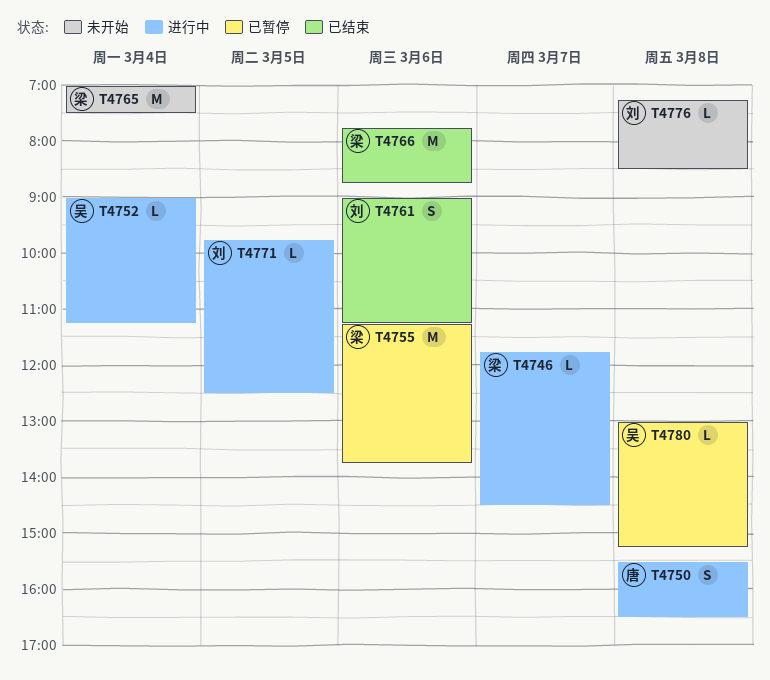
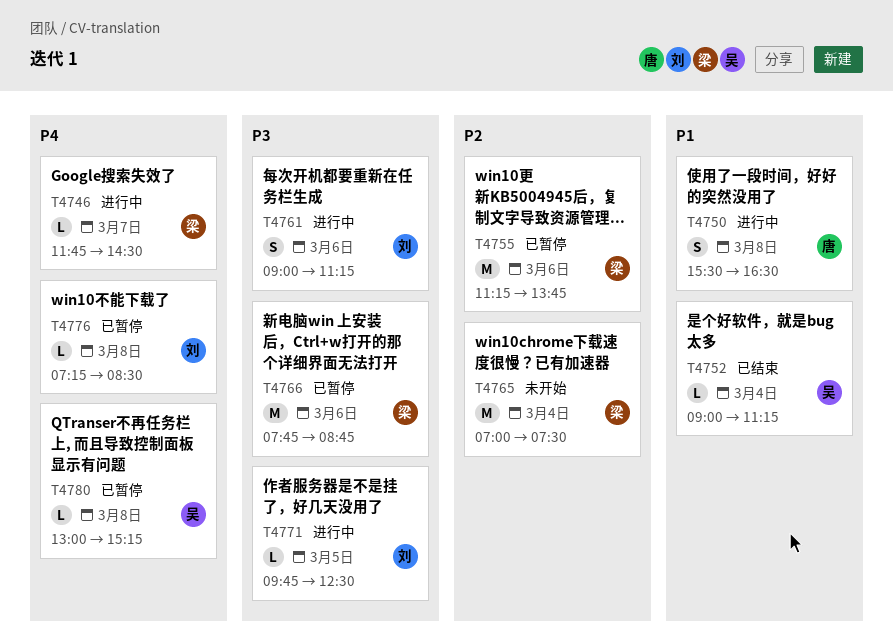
T4752, status: 进行中 -> 已结束
T4761, status: 已结束 -> 进行中
T4766, status: 已结束 -> 已暂停
T4776, status: 未开始 -> 已暂停

